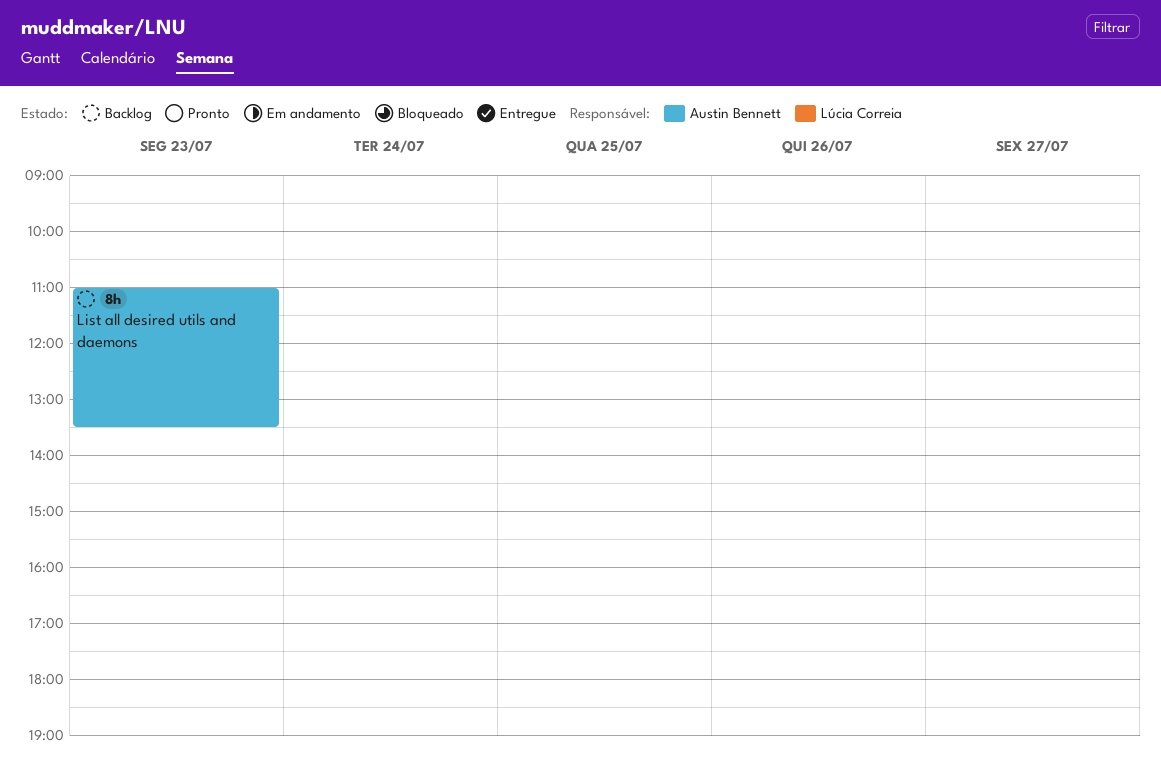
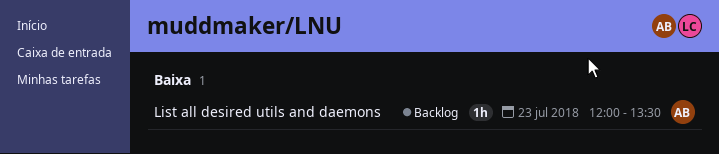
List all desired utils and daemons, estimate: 8h -> 1h
List all desired utils and daemons, begins: 11:00 -> 12:00

